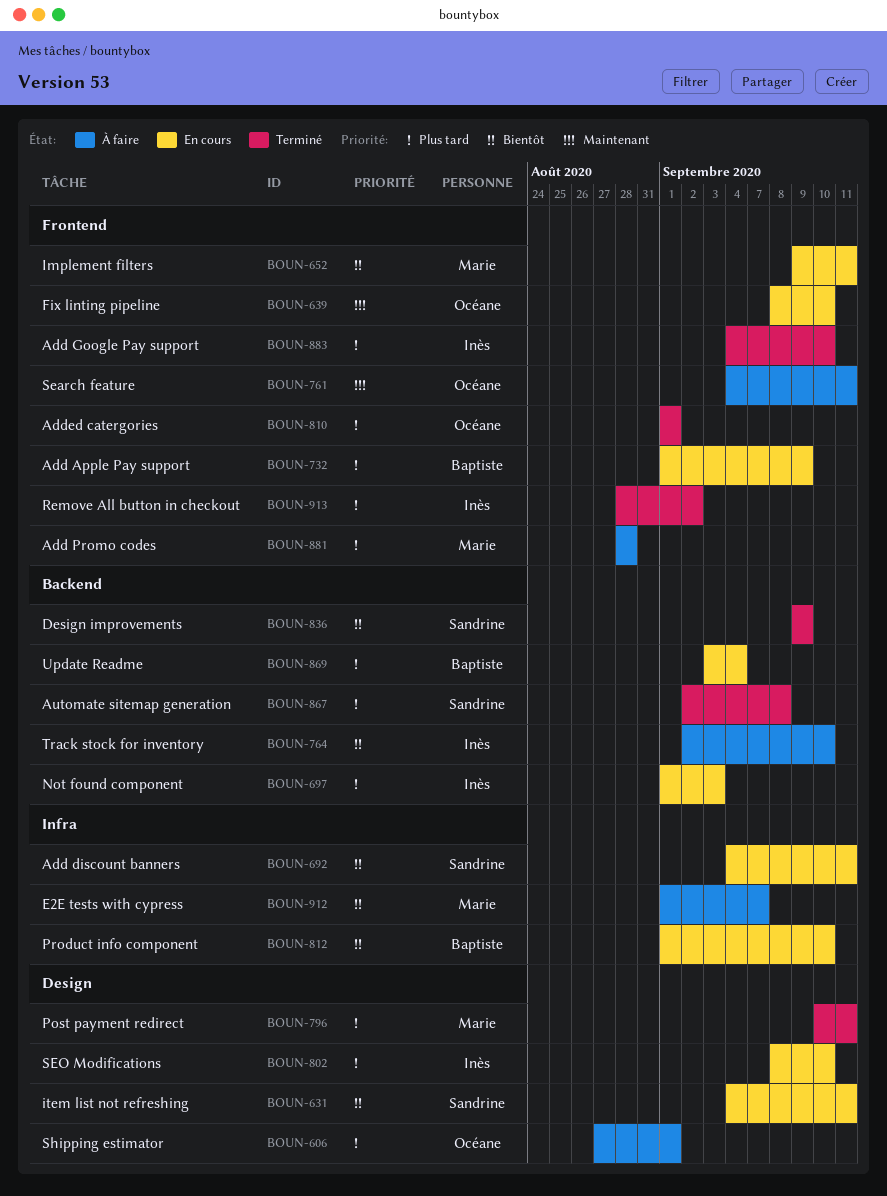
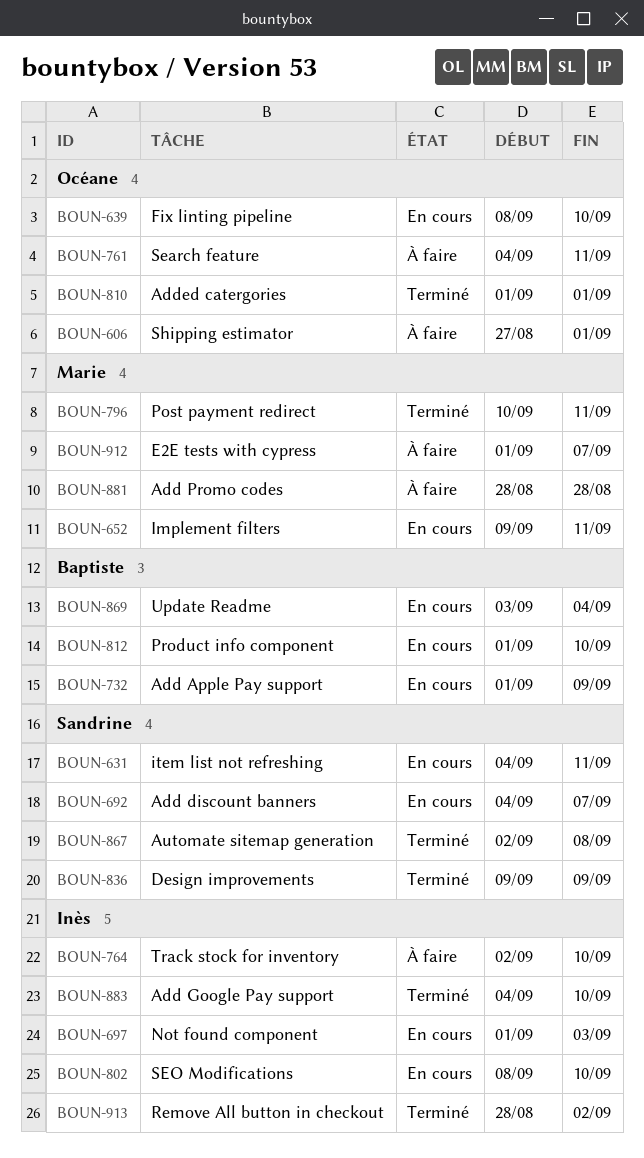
BOUN-692, due: Sep 11 -> Sep 7

